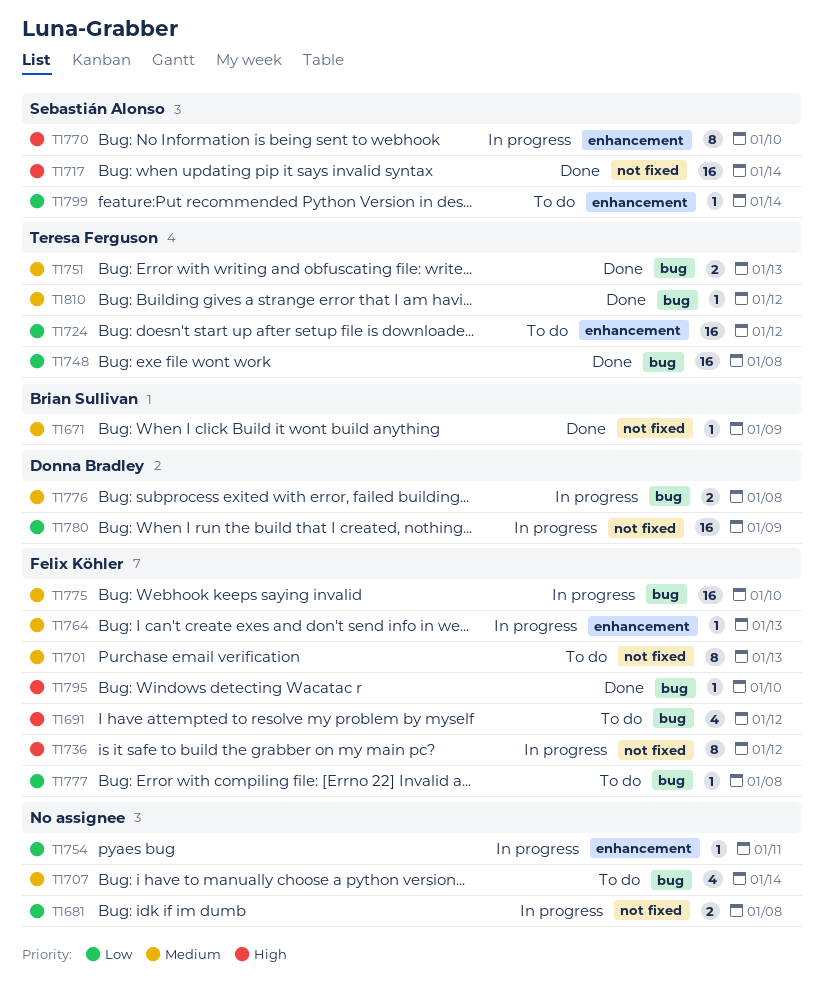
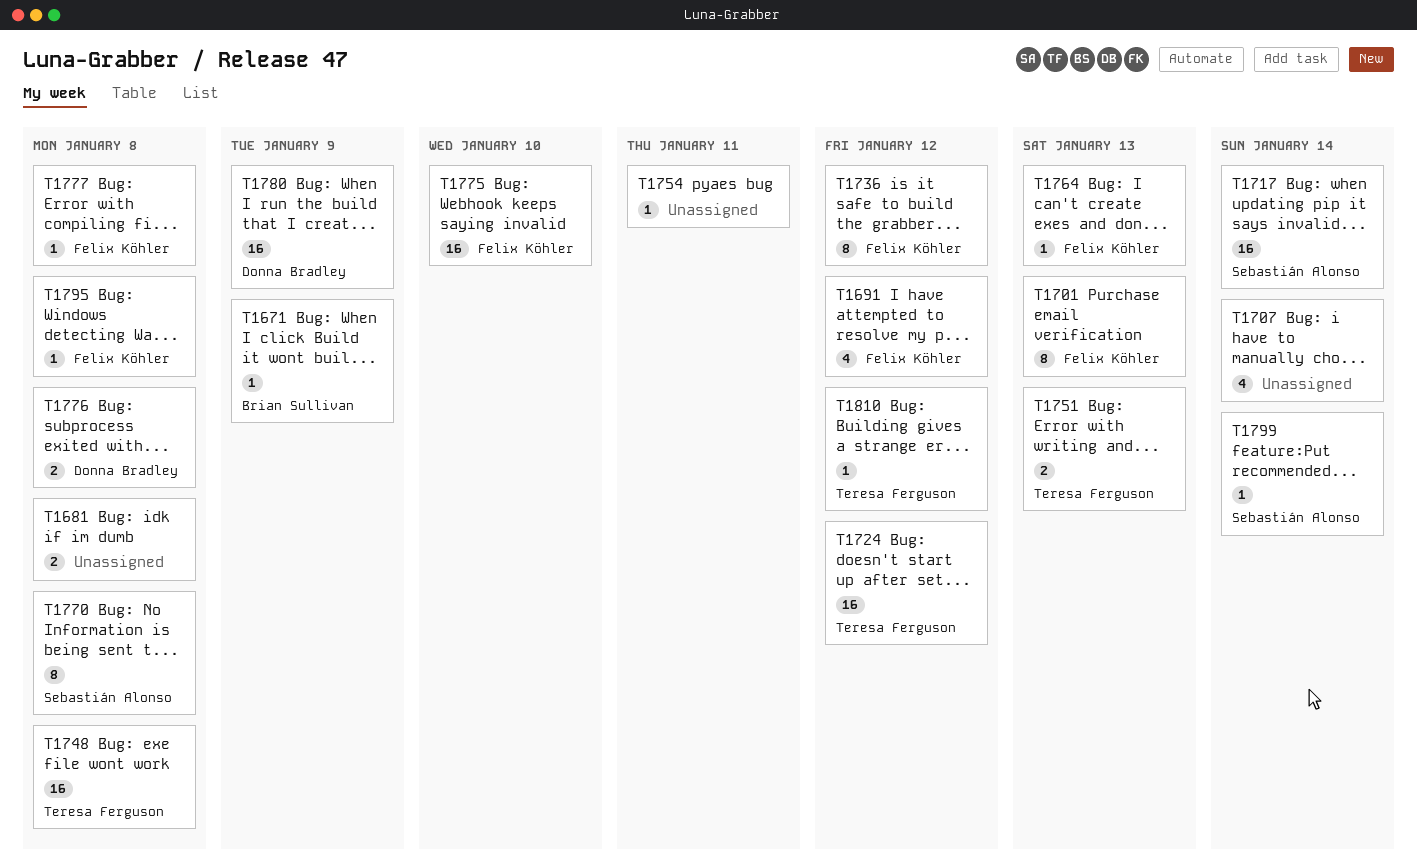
T1770, due: Jan 10 -> Jan 8
T1795, due: Jan 10 -> Jan 8

